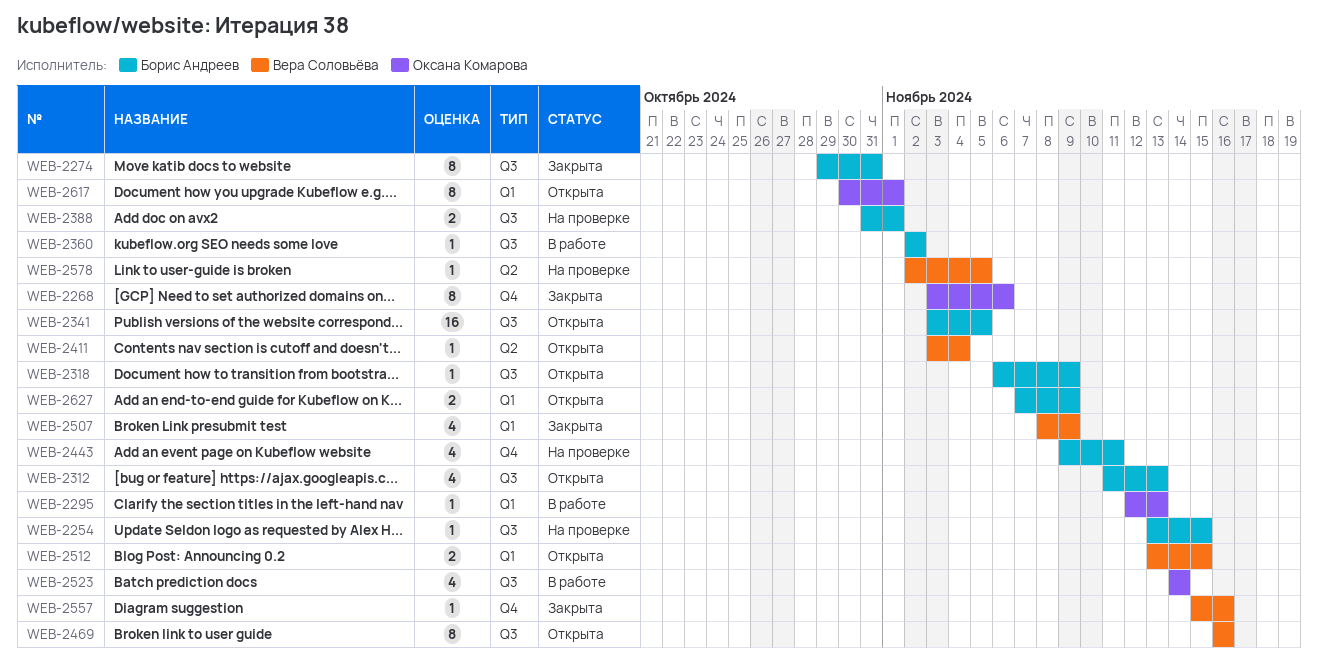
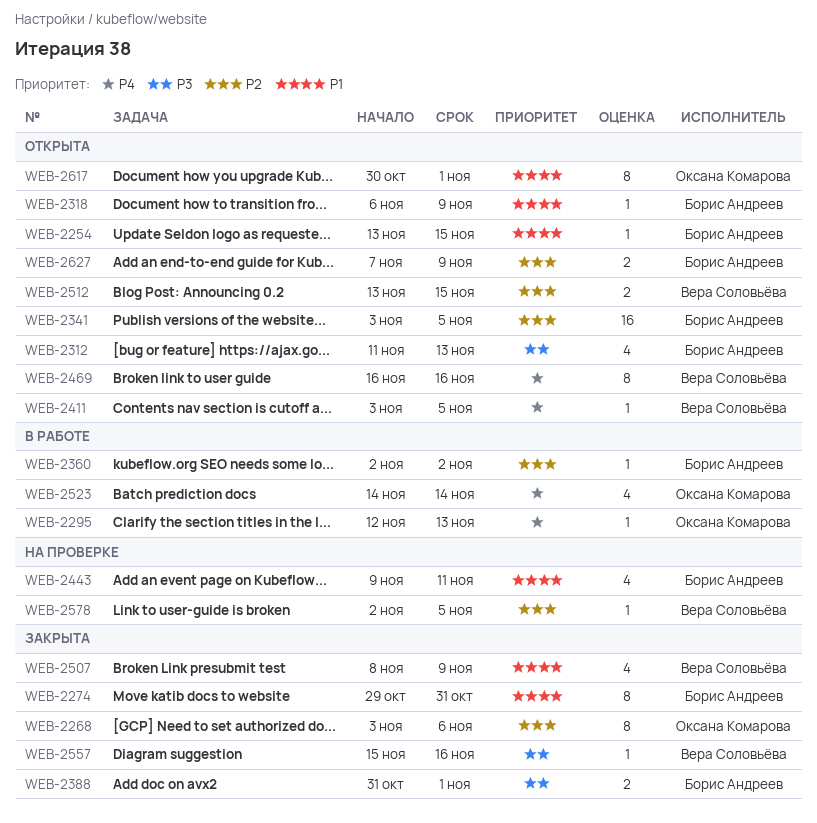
WEB-2254, status: На проверке -> Открыта
WEB-2388, status: На проверке -> Закрыта
WEB-2411, due: Nov 4 -> Nov 5

